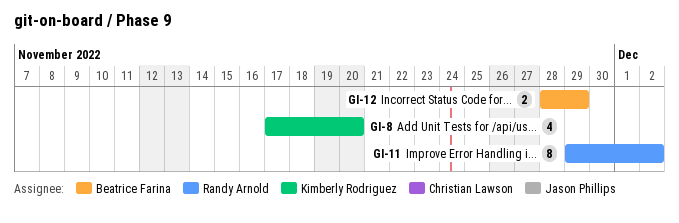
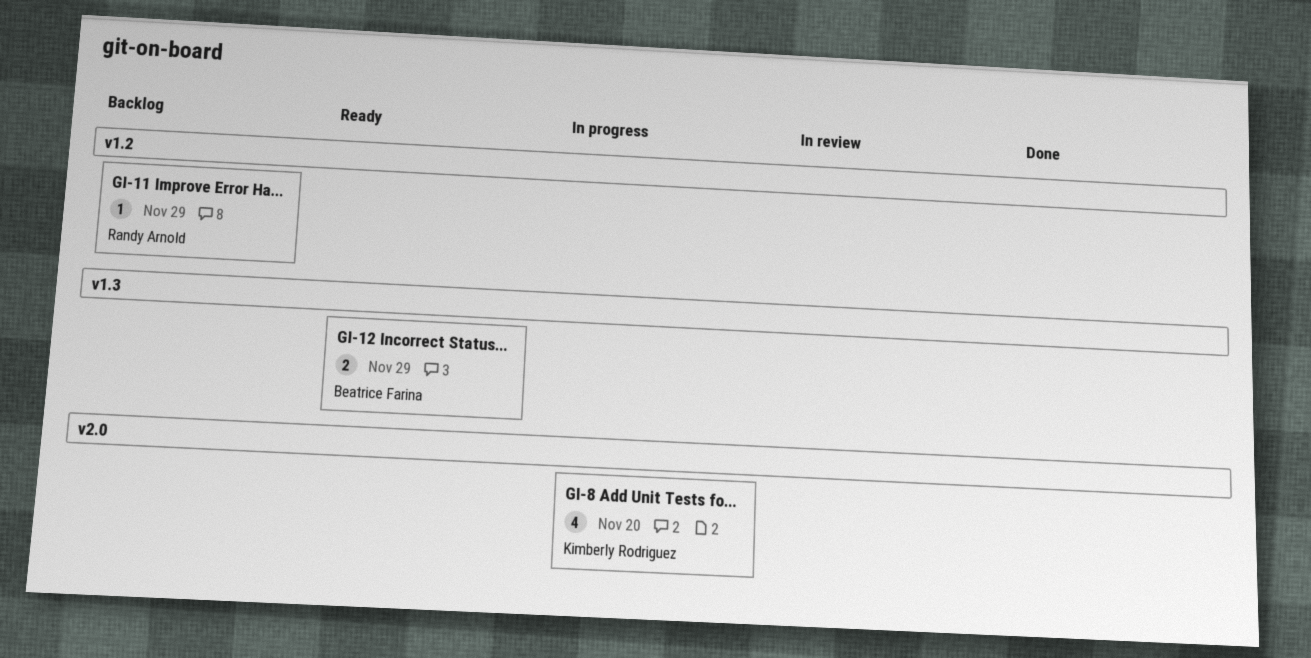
GI-11, estimate: 8 -> 1
GI-11, due: Dec 2 -> Nov 29

